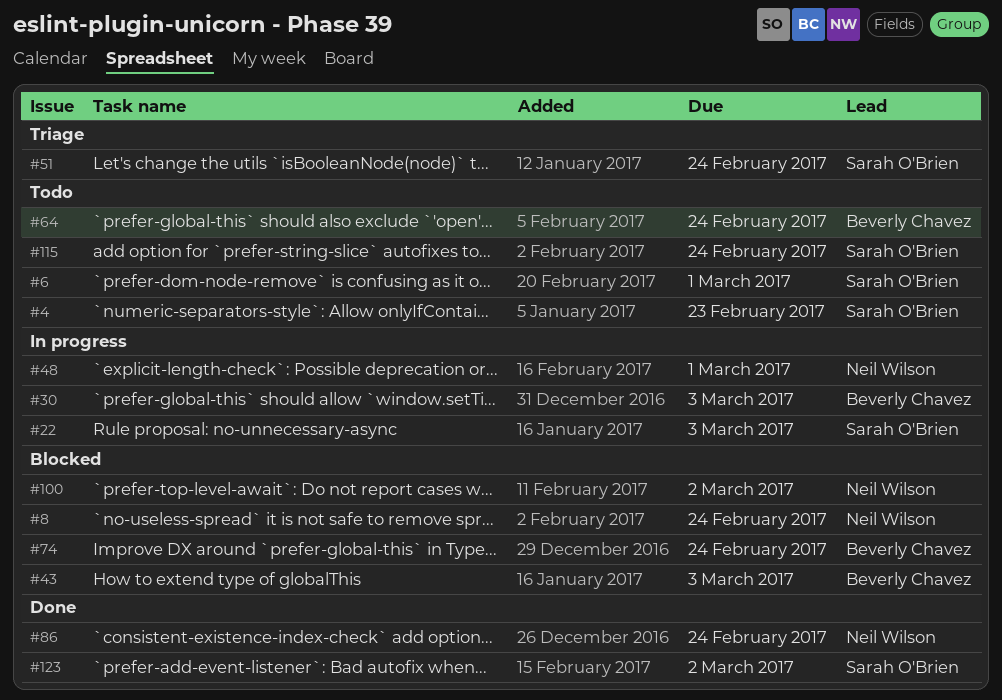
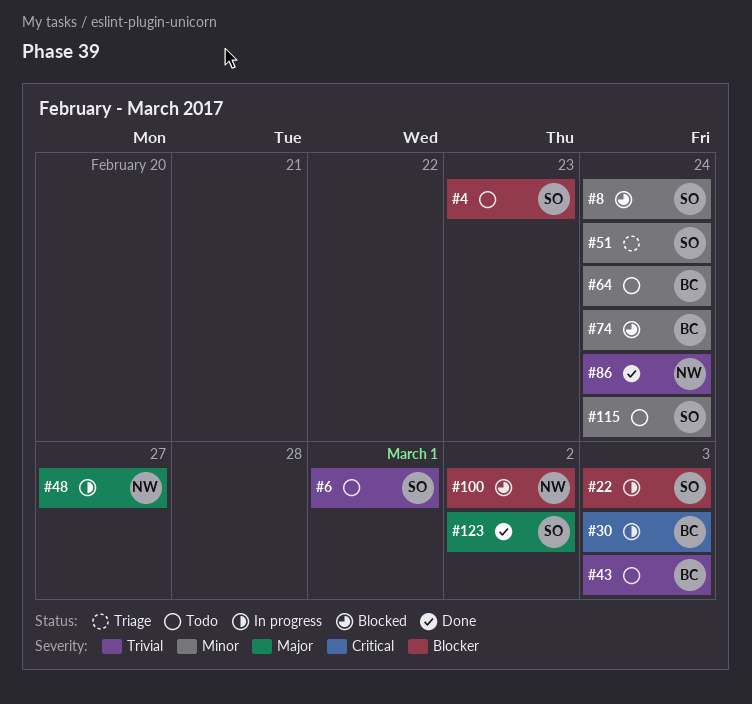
#8, owner: Neil Wilson -> Sarah O'Brien
#43, status: Blocked -> Todo
#48, due: Mar 1 -> Feb 27

